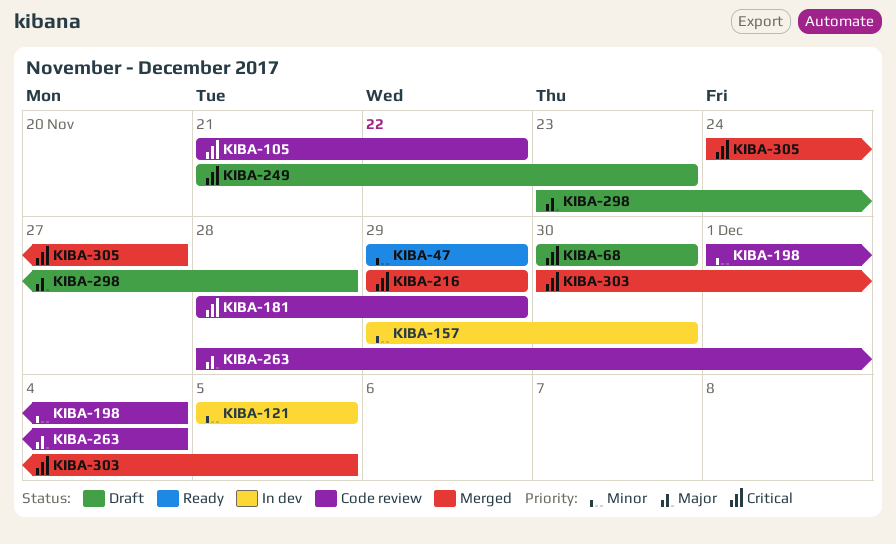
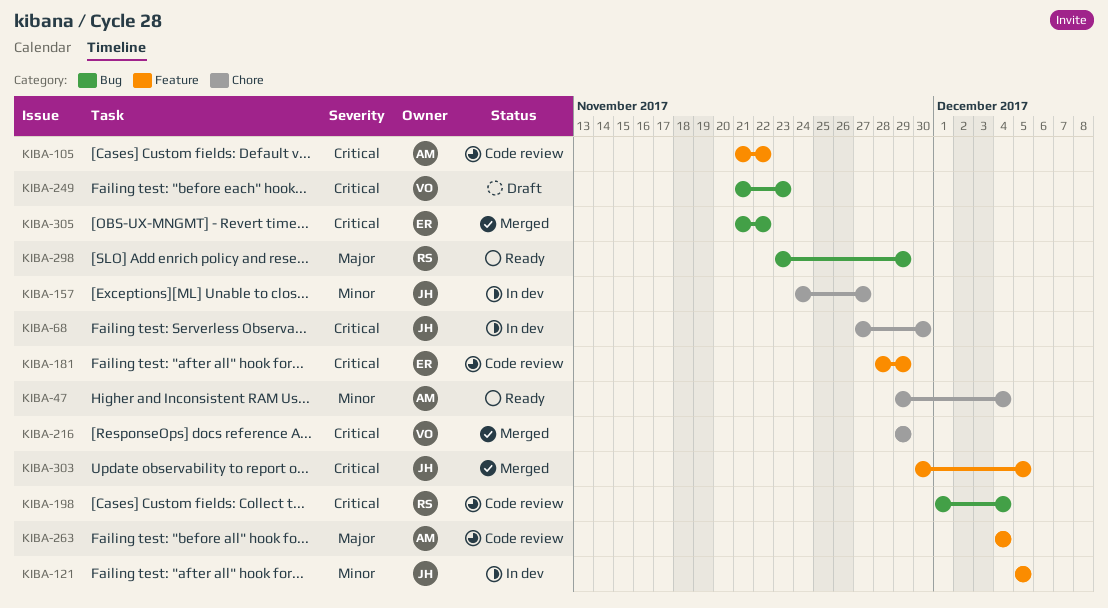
KIBA-47, due: Nov 29 -> Dec 4
KIBA-68, status: Draft -> In dev
KIBA-68, start: Nov 30 -> Nov 27
KIBA-157, start: Nov 29 -> Nov 24
KIBA-157, due: Nov 30 -> Nov 27
KIBA-198, priority: Minor -> Critical
KIBA-263, start: Nov 28 -> Dec 4
KIBA-298, status: Draft -> Ready
KIBA-298, due: Nov 28 -> Nov 29
KIBA-305, start: Nov 24 -> Nov 21
KIBA-305, due: Nov 27 -> Nov 22

